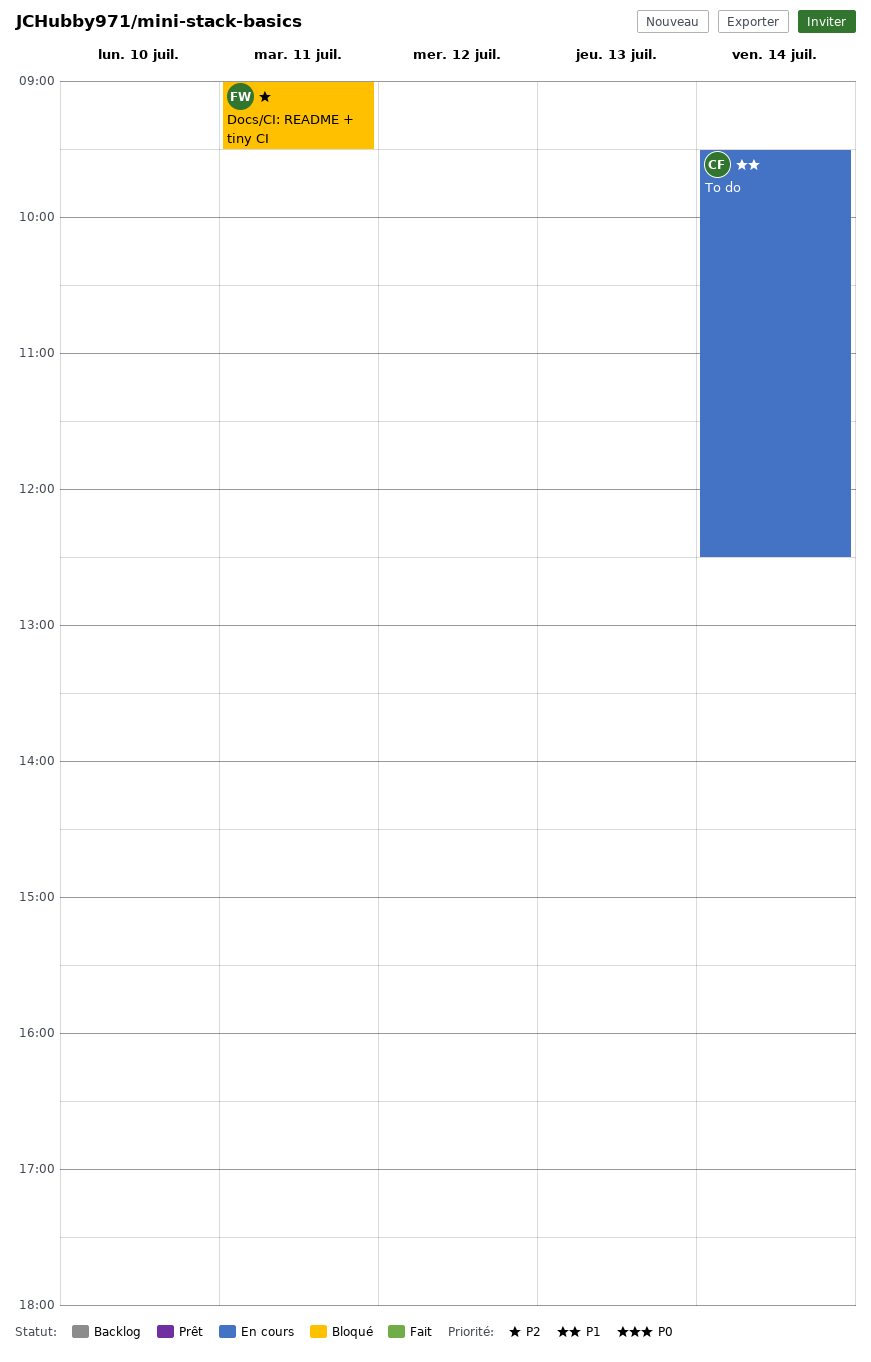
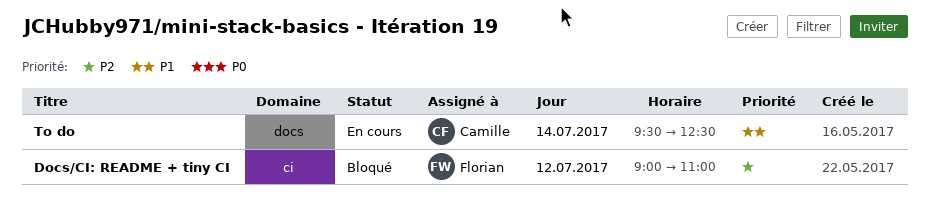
Docs/CI: README + tiny CI, day: Jul 11 -> Jul 12
Docs/CI: README + tiny CI, ends: 09:30 -> 11:00

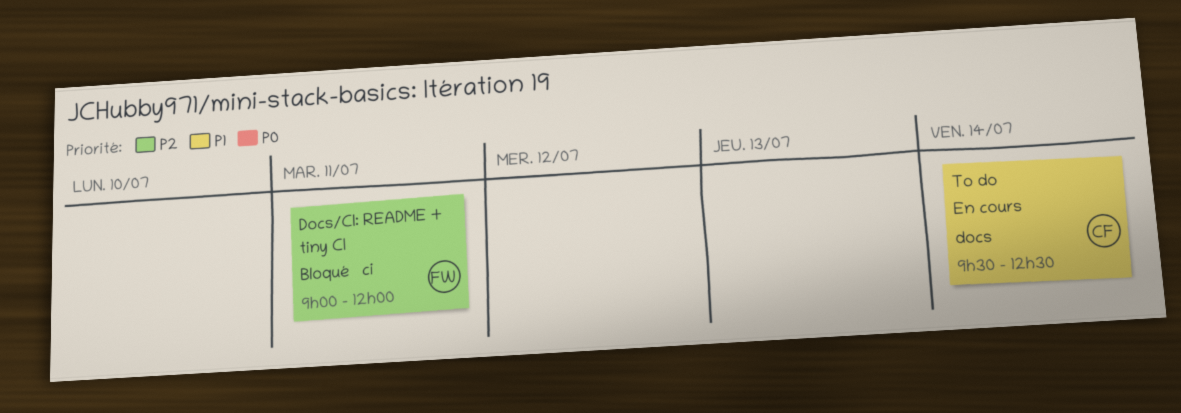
Docs/CI: README + tiny CI, day: Jul 12 -> Jul 11
Docs/CI: README + tiny CI, ends: 11:00 -> 12:00

